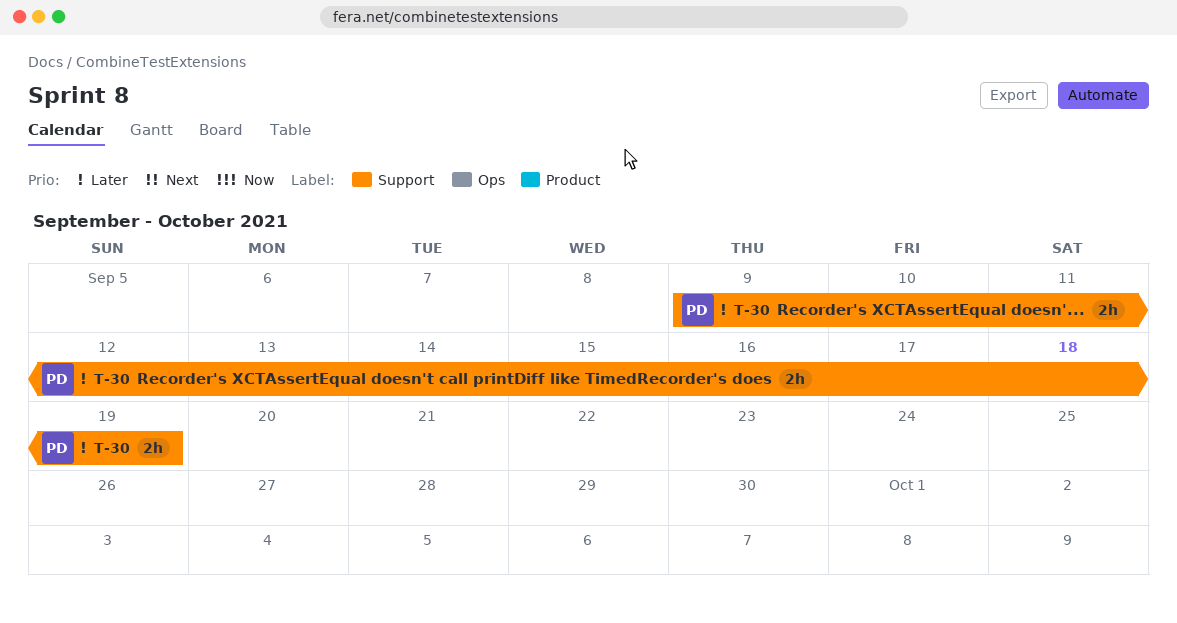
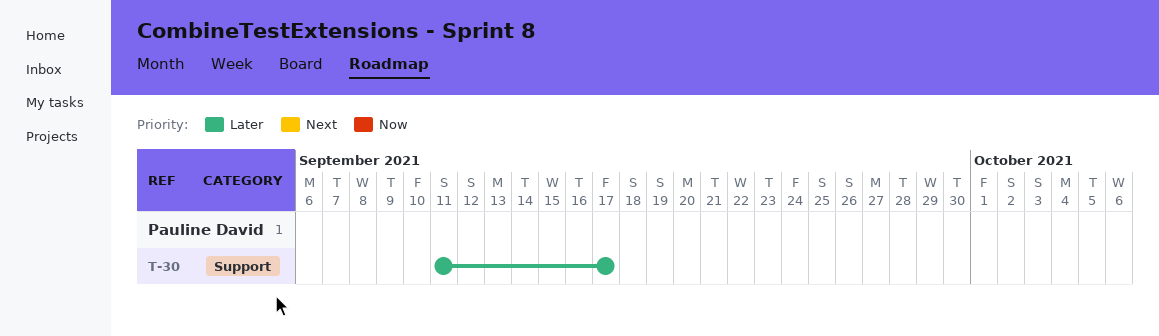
T-30, start: Sep 9 -> Sep 11
T-30, due: Sep 19 -> Sep 17

